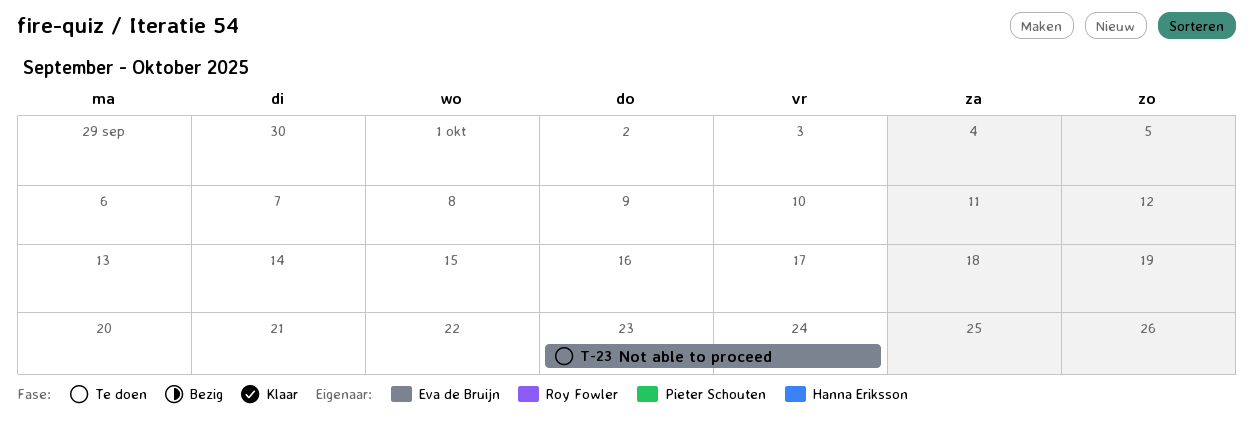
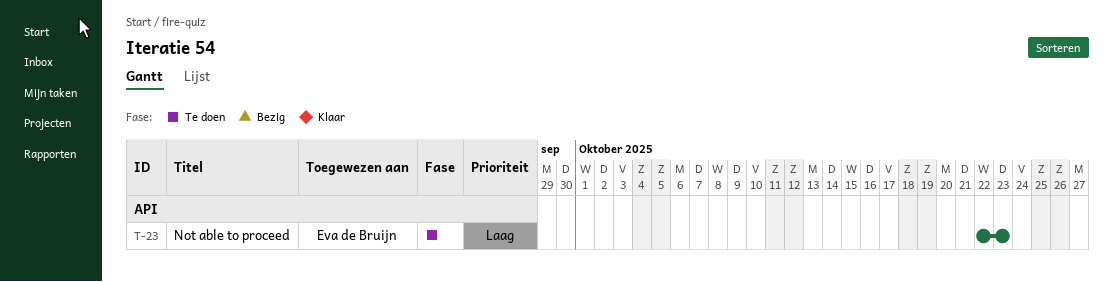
T-23, start: Oct 23 -> Oct 22
T-23, due: Oct 24 -> Oct 23

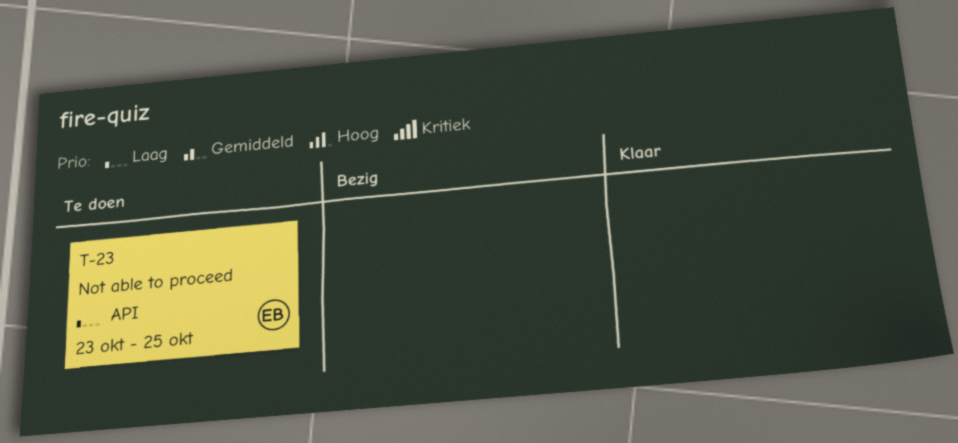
T-23, start: Oct 22 -> Oct 23
T-23, due: Oct 23 -> Oct 25

